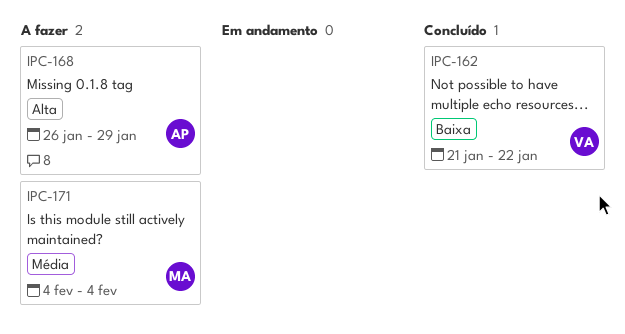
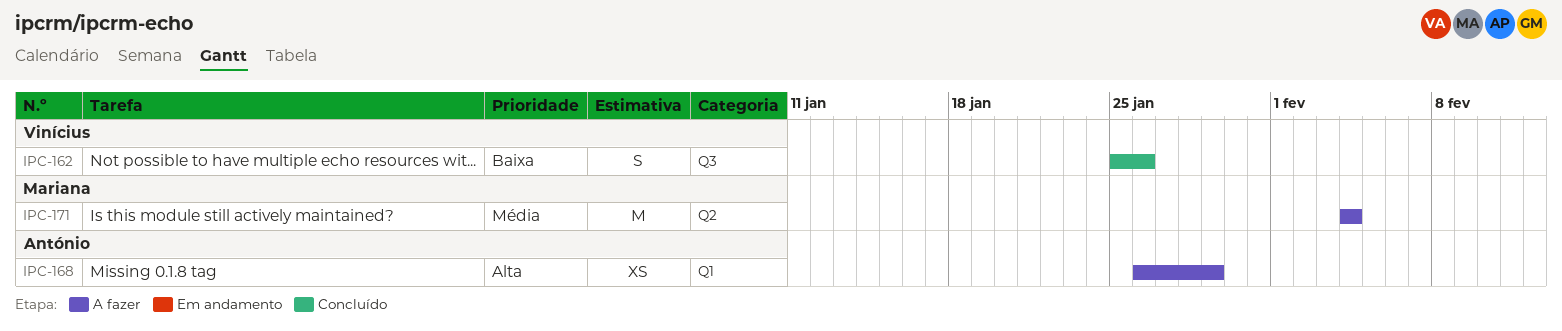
IPC-162, start: Jan 21 -> Jan 25
IPC-162, due: Jan 22 -> Jan 26

